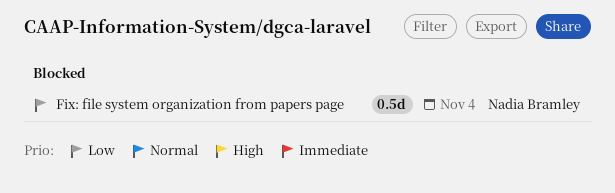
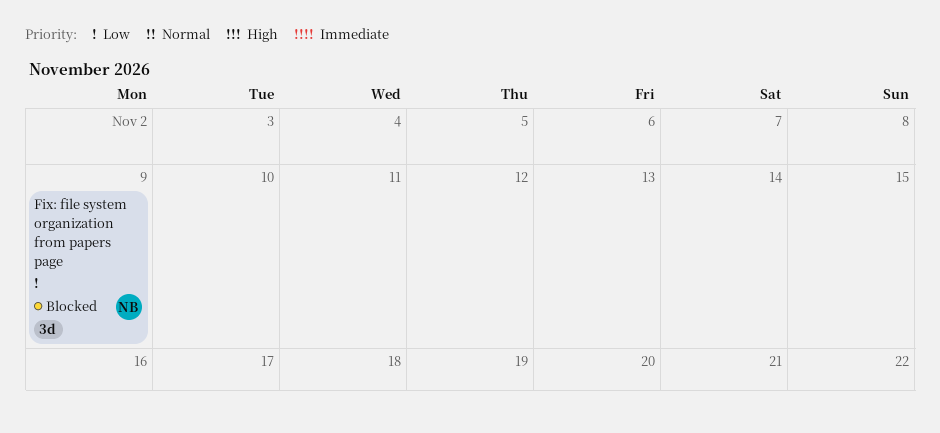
Fix: file system organization from papers page, estimate: 0.5d -> 3d
Fix: file system organization from papers page, due: Nov 4 -> Nov 9

